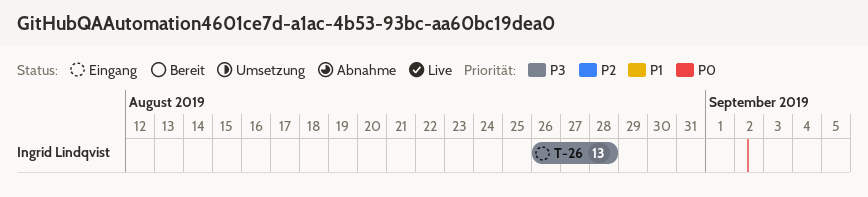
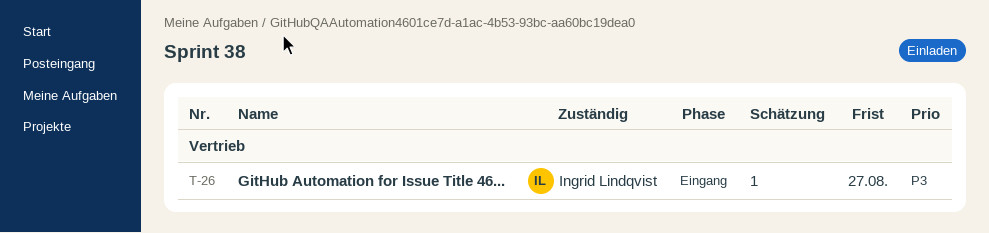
T-26, estimate: 13 -> 1
T-26, due: Aug 28 -> Aug 27

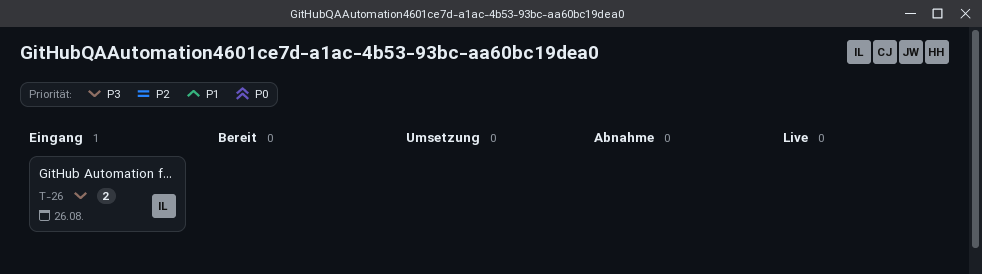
T-26, estimate: 1 -> 2
T-26, due: Aug 27 -> Aug 26

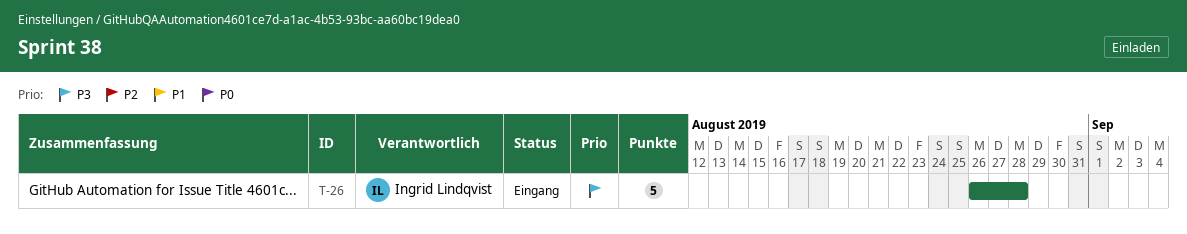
T-26, estimate: 2 -> 5
T-26, due: Aug 26 -> Aug 28

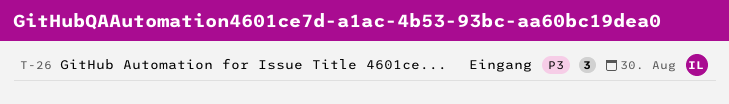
T-26, estimate: 5 -> 3
T-26, due: Aug 28 -> Aug 30

